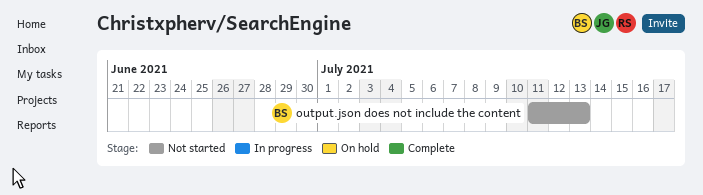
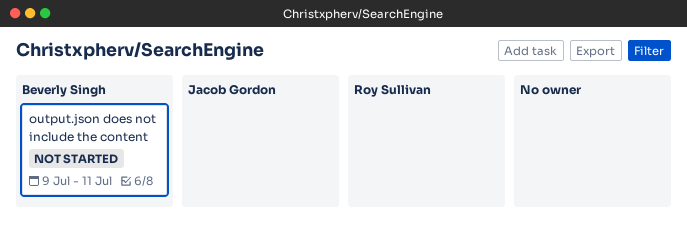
output.json does not include the content, start: Jul 11 -> Jul 9
output.json does not include the content, due: Jul 13 -> Jul 11

